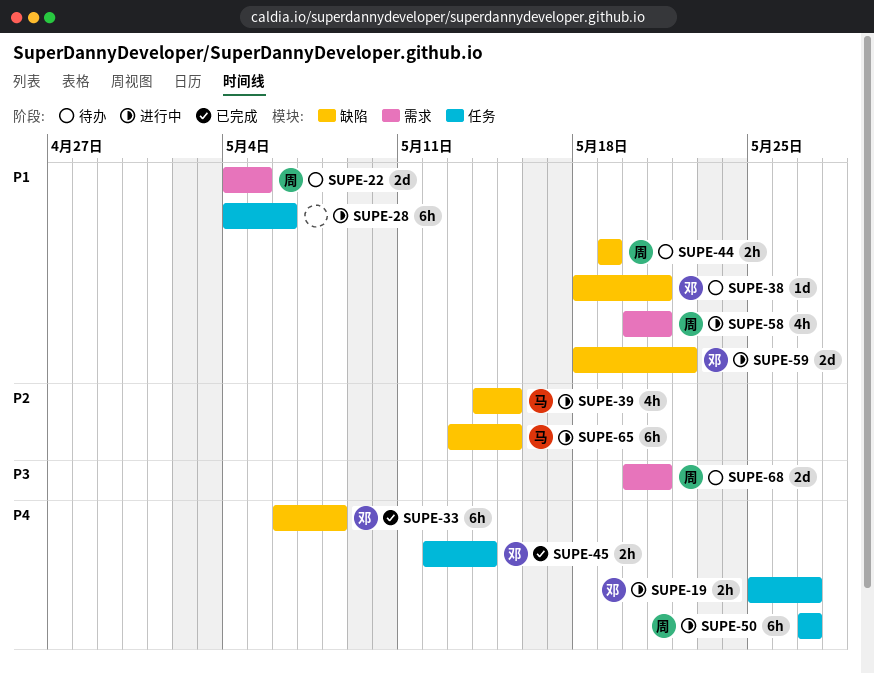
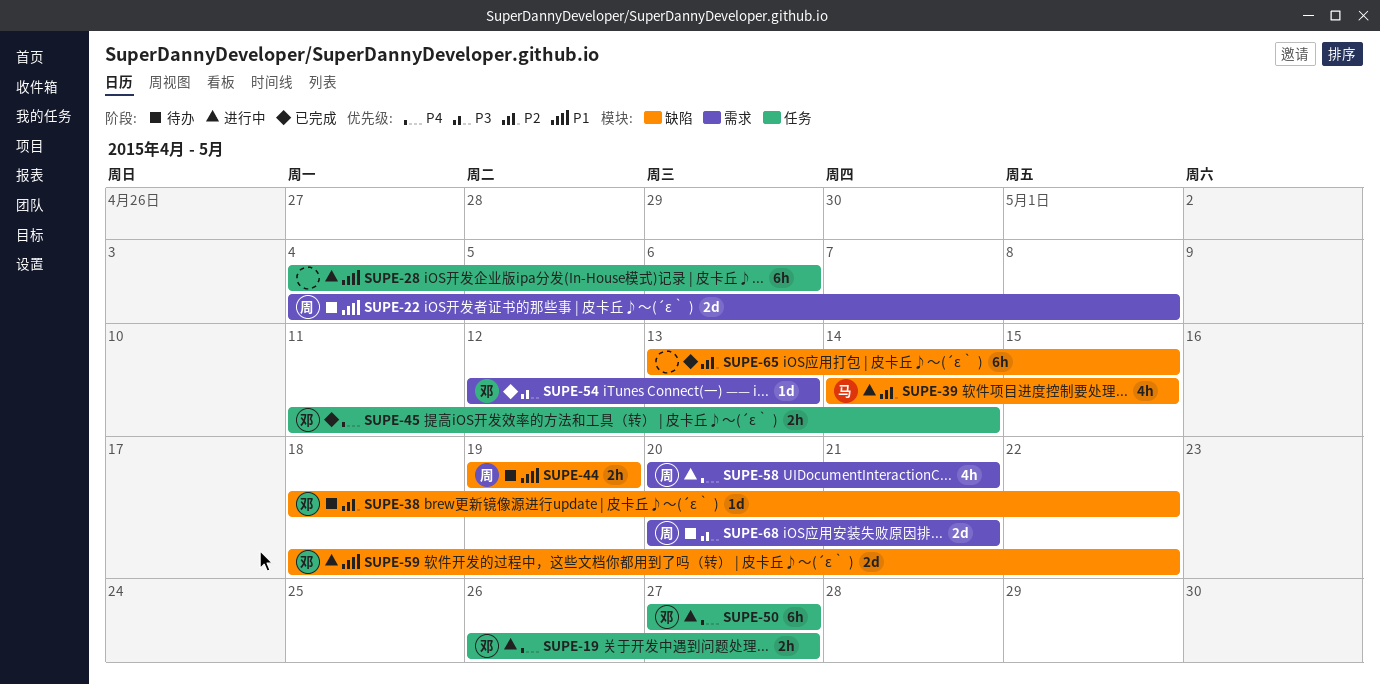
SUPE-19, start: May 25 -> May 26
SUPE-22, due: May 5 -> May 8
SUPE-33: present -> none
SUPE-38, priority: P1 -> P2
SUPE-38, due: May 21 -> May 22
SUPE-45, start: May 12 -> May 11
SUPE-50, owner: 周 -> 邓
SUPE-54: none -> present
SUPE-58, priority: P1 -> P4
SUPE-65, status: 进行中 -> 已完成
SUPE-65, owner: 马 -> none

